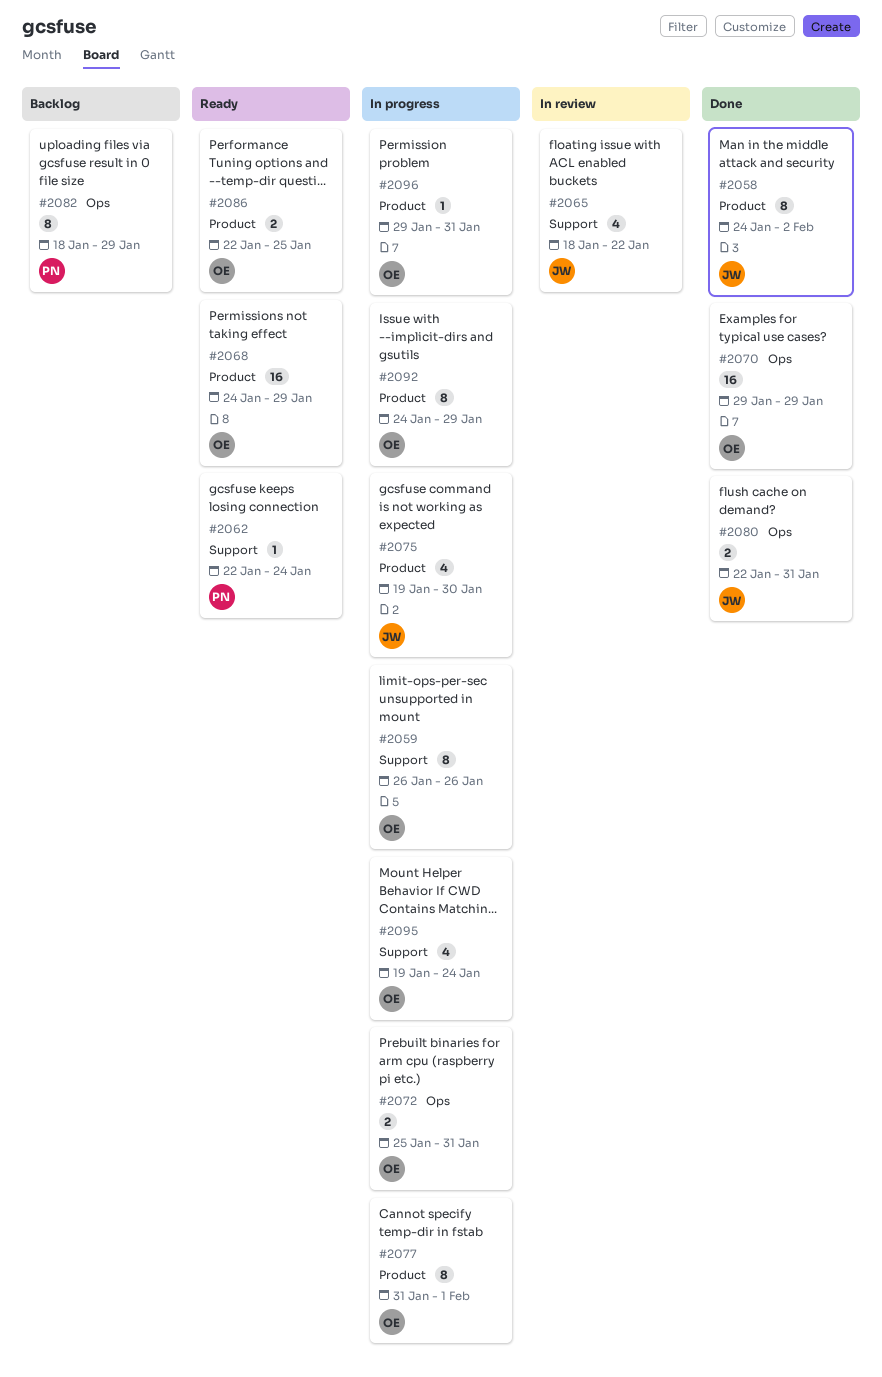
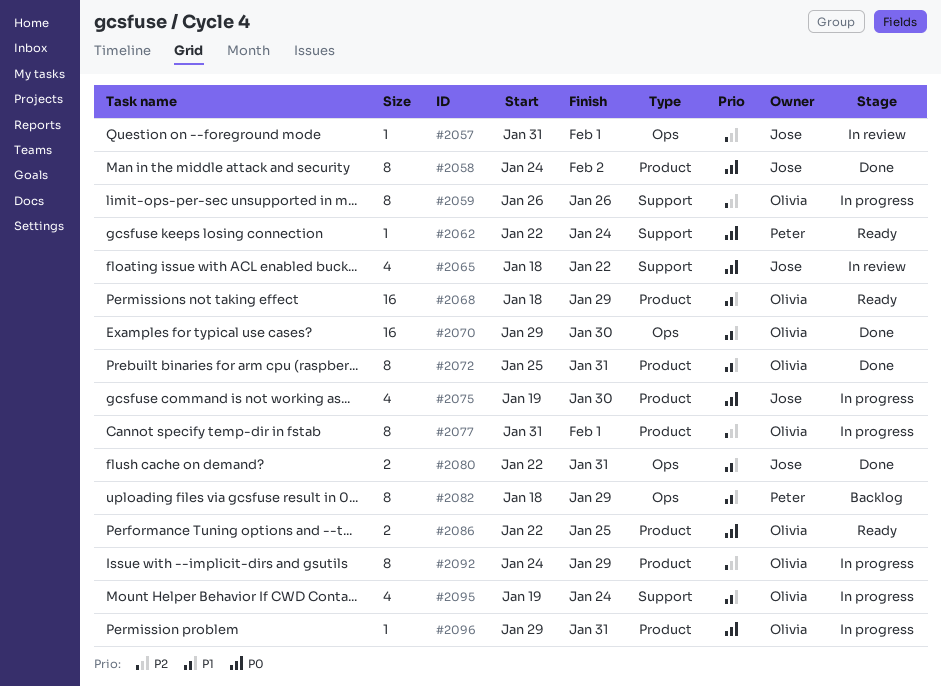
#2057: none -> present
#2068, start: Jan 24 -> Jan 18
#2070, due: Jan 29 -> Jan 30
#2072, status: In progress -> Done
#2072, label: Ops -> Product
#2072, estimate: 2 -> 8

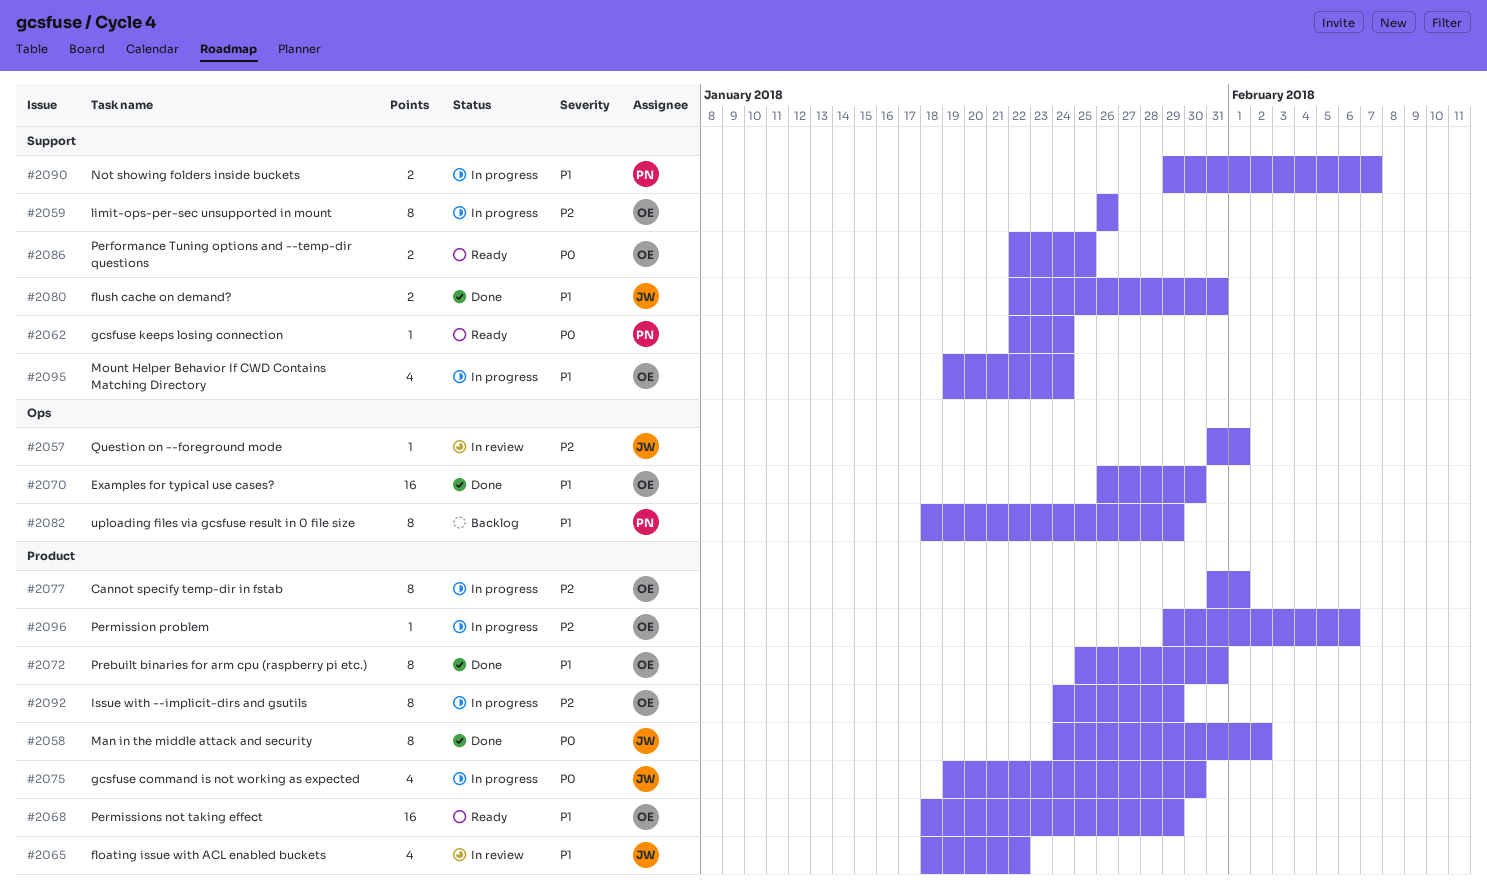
#2065, priority: P0 -> P1
#2065, label: Support -> Product
#2070, start: Jan 29 -> Jan 26
#2080, label: Ops -> Support
#2086, label: Product -> Support
#2090: none -> present
#2096, priority: P0 -> P2
#2096, due: Jan 31 -> Feb 6

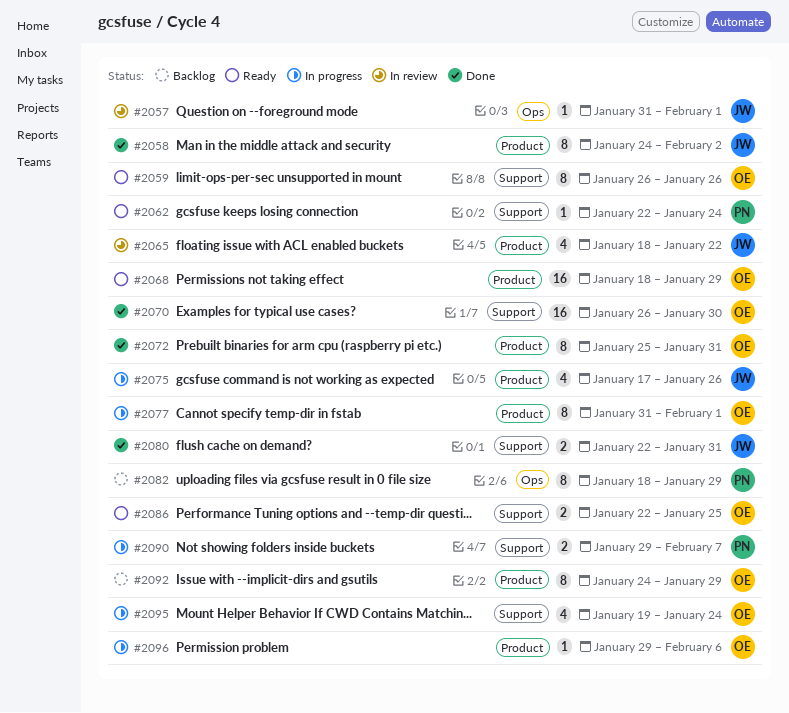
#2059, status: In progress -> Ready
#2070, label: Ops -> Support
#2075, start: Jan 19 -> Jan 17
#2075, due: Jan 30 -> Jan 26
#2092, status: In progress -> Backlog

